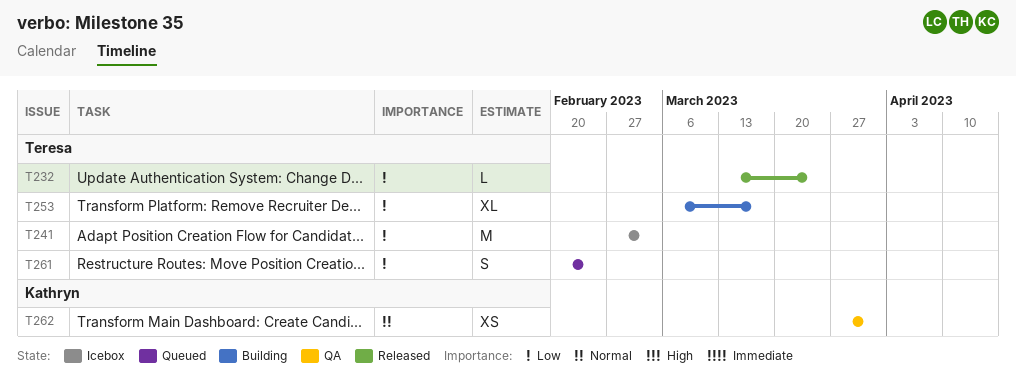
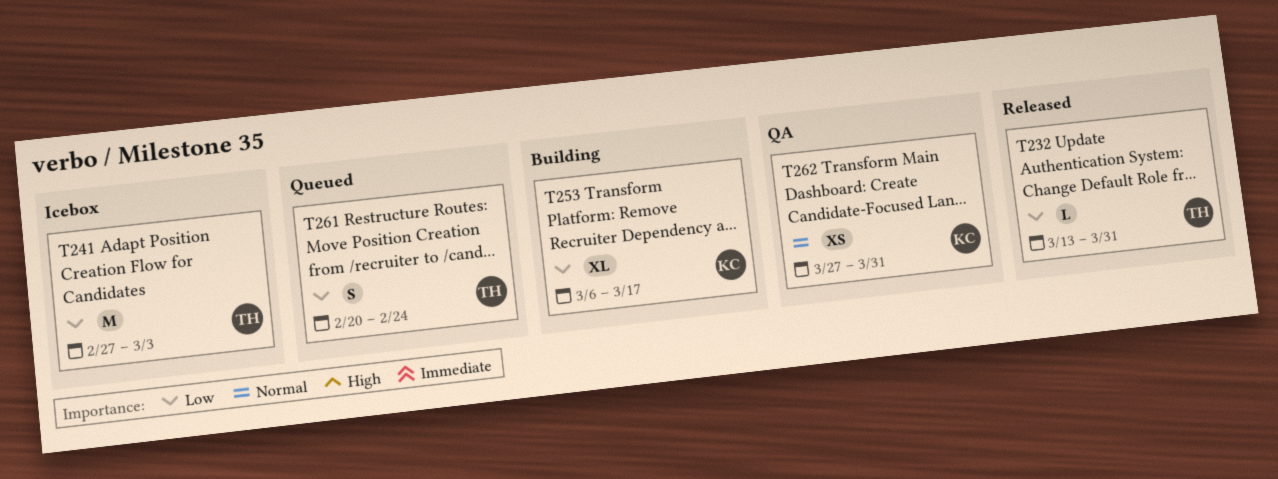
T232, due: Mar 24 -> Mar 31
T253, owner: Teresa -> Kathryn

